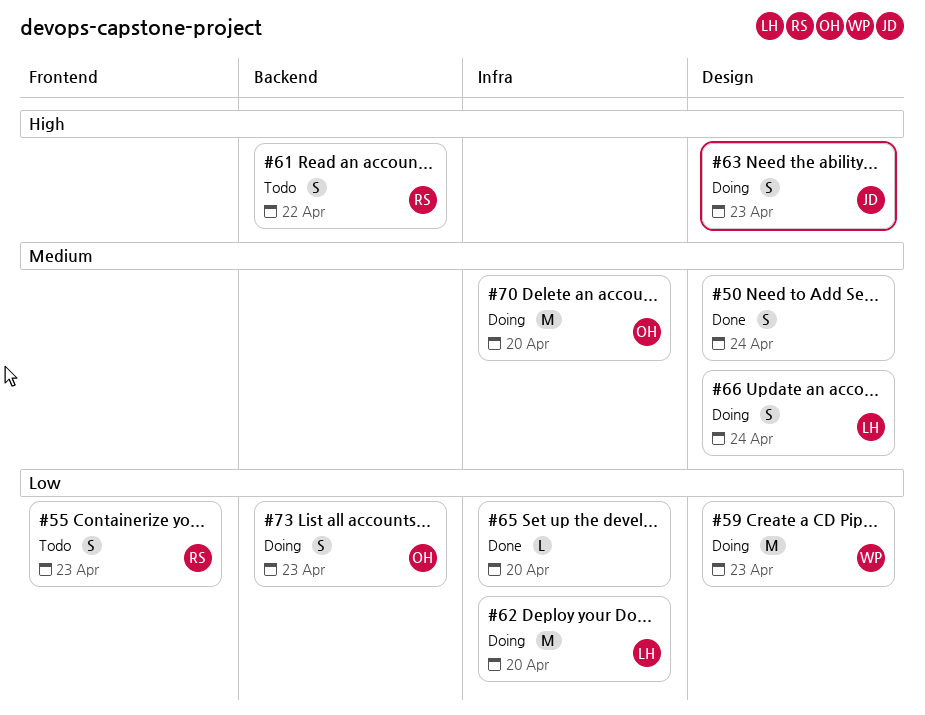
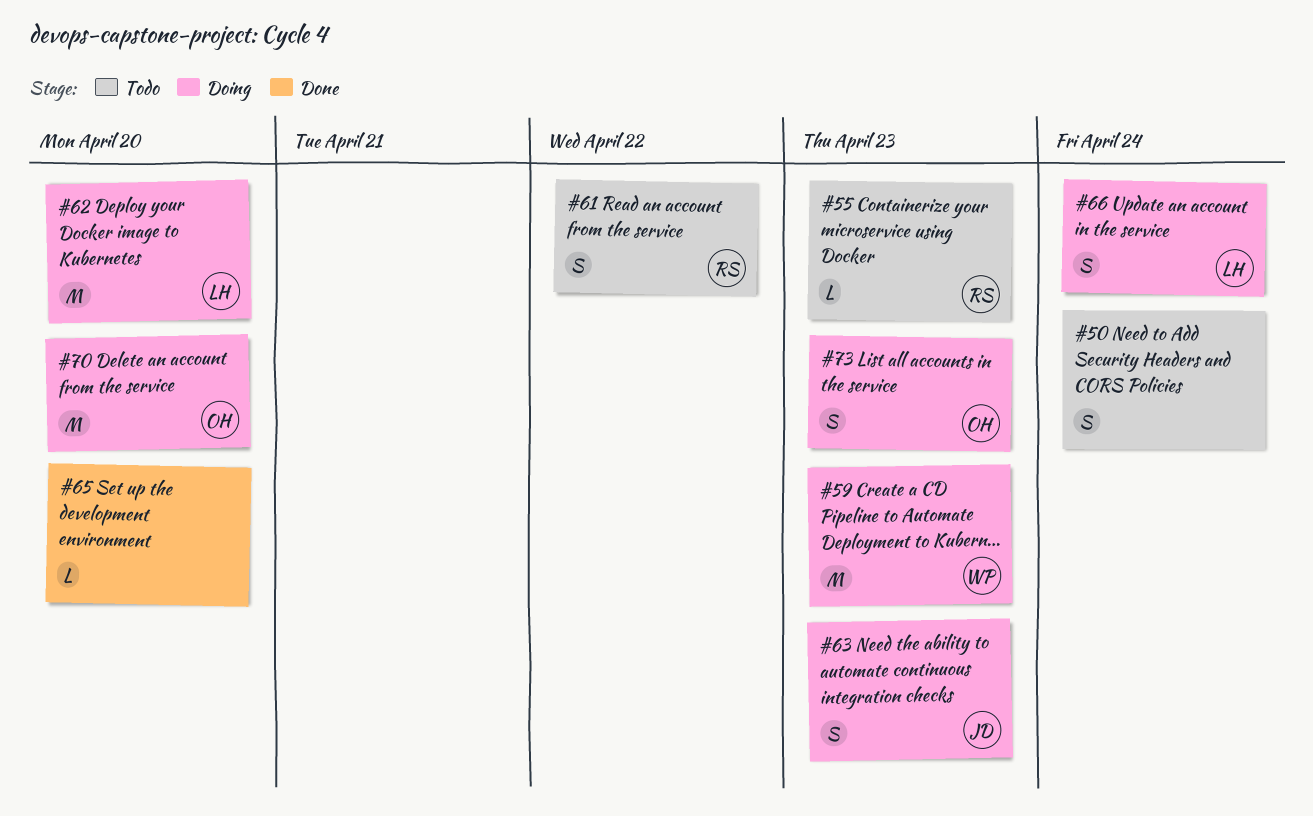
#50, status: Done -> Todo
#55, estimate: S -> L

